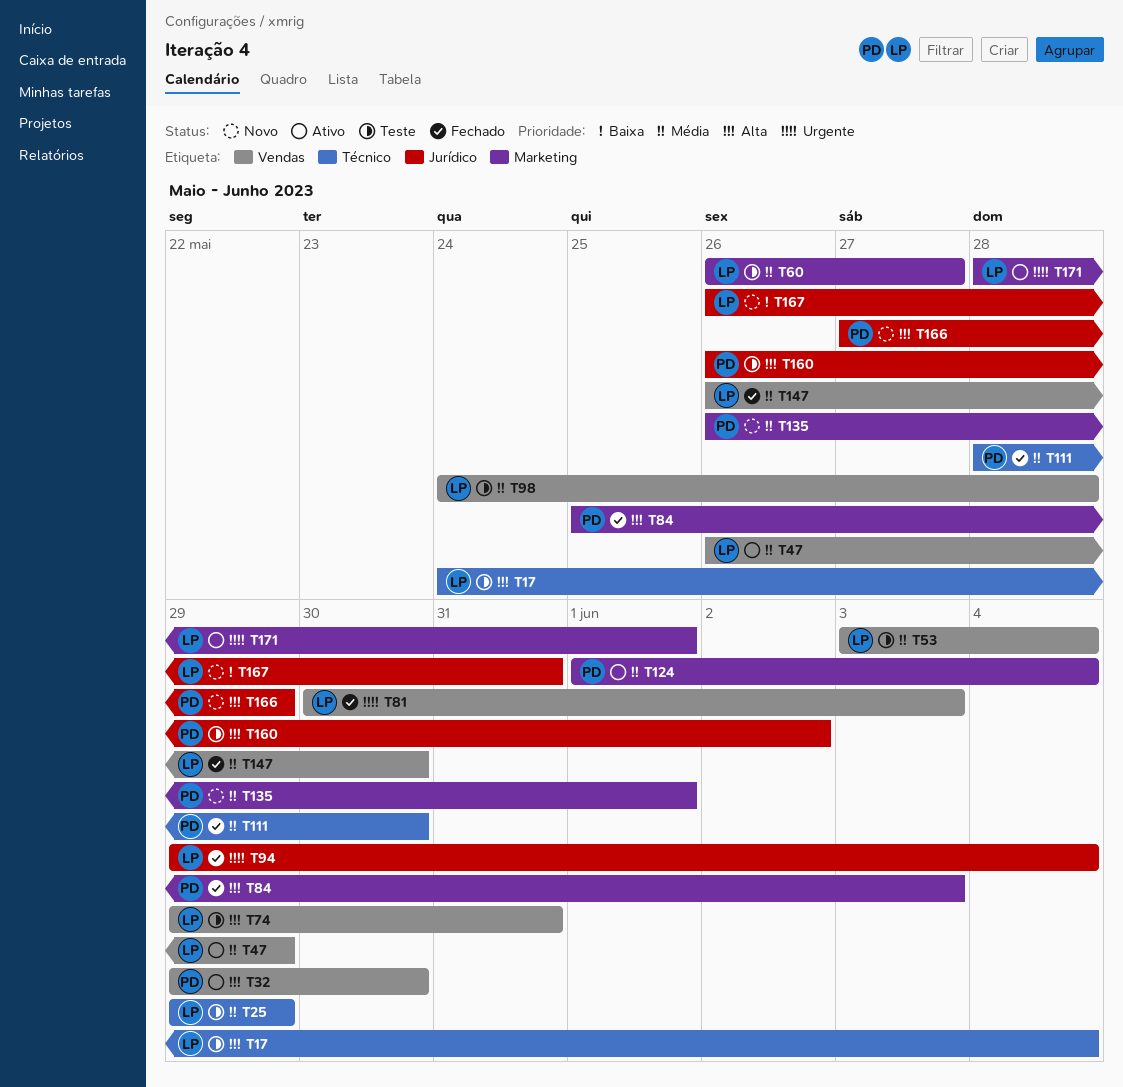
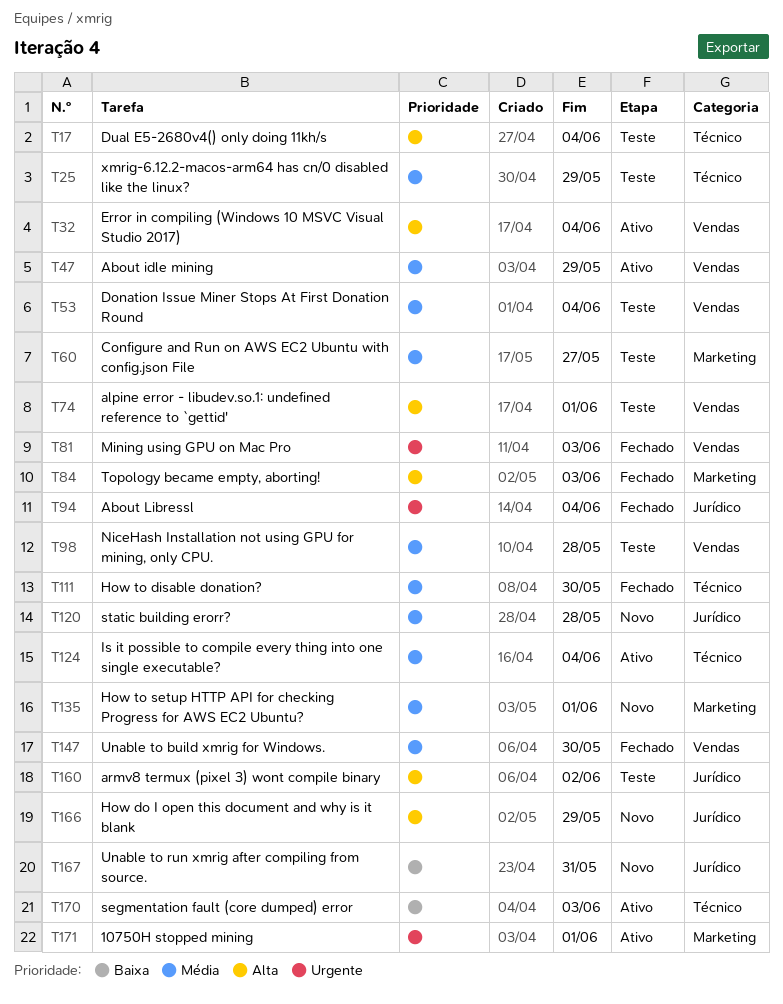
T32, due: May 30 -> Jun 4
T74, due: May 31 -> Jun 1
T120: none -> present
T124, label: Marketing -> Técnico
T170: none -> present

